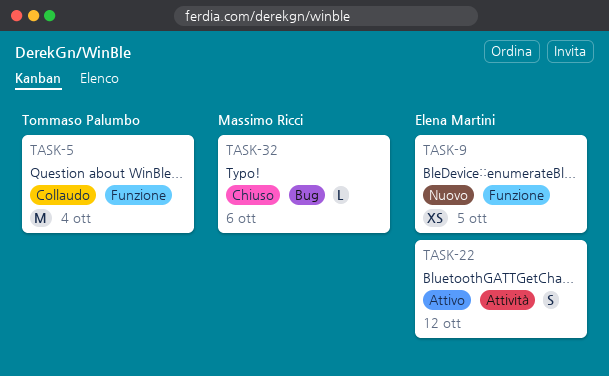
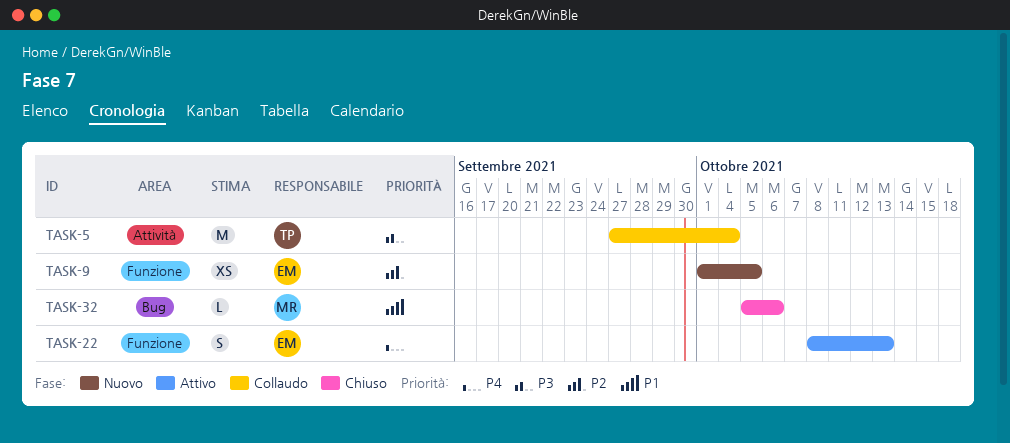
TASK-5, label: Funzione -> Attività
TASK-22, label: Attività -> Funzione
TASK-22, due: Oct 12 -> Oct 13

